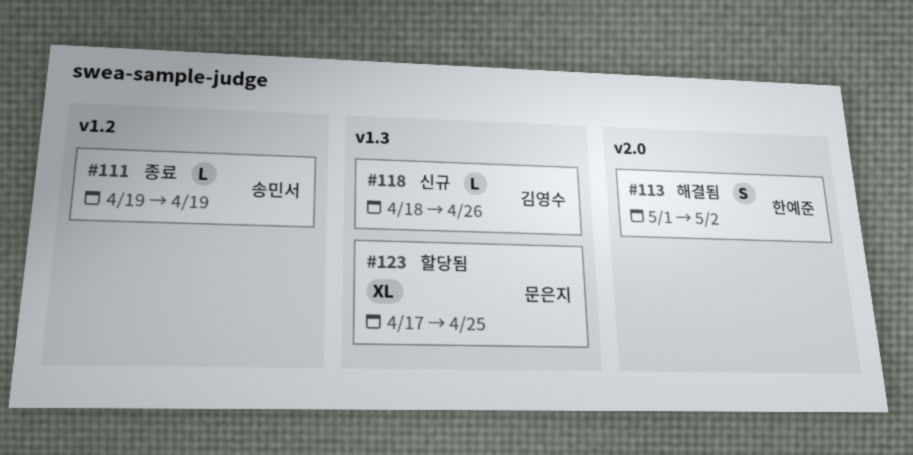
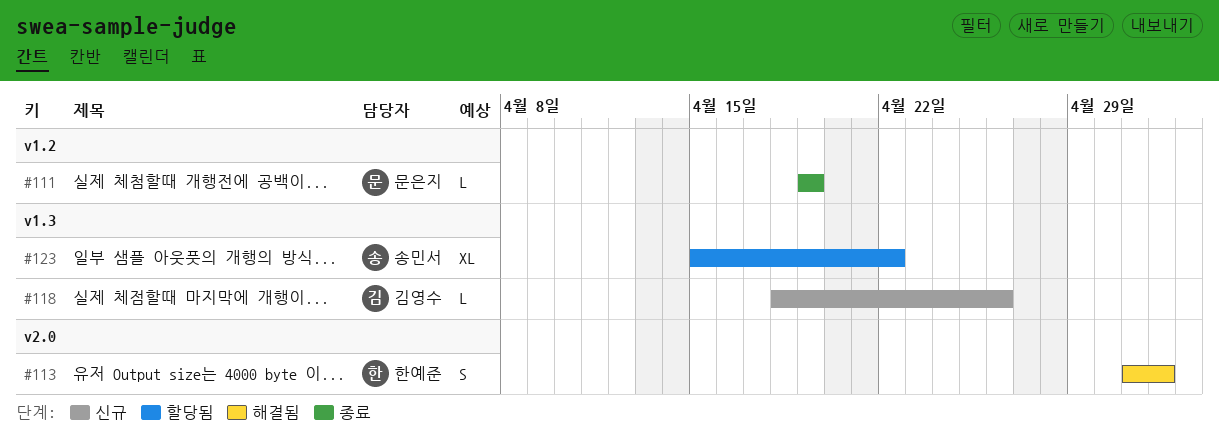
#111, owner: 송민서 -> 문은지
#123, owner: 문은지 -> 송민서
#123, start: Apr 17 -> Apr 15
#123, due: Apr 25 -> Apr 22

